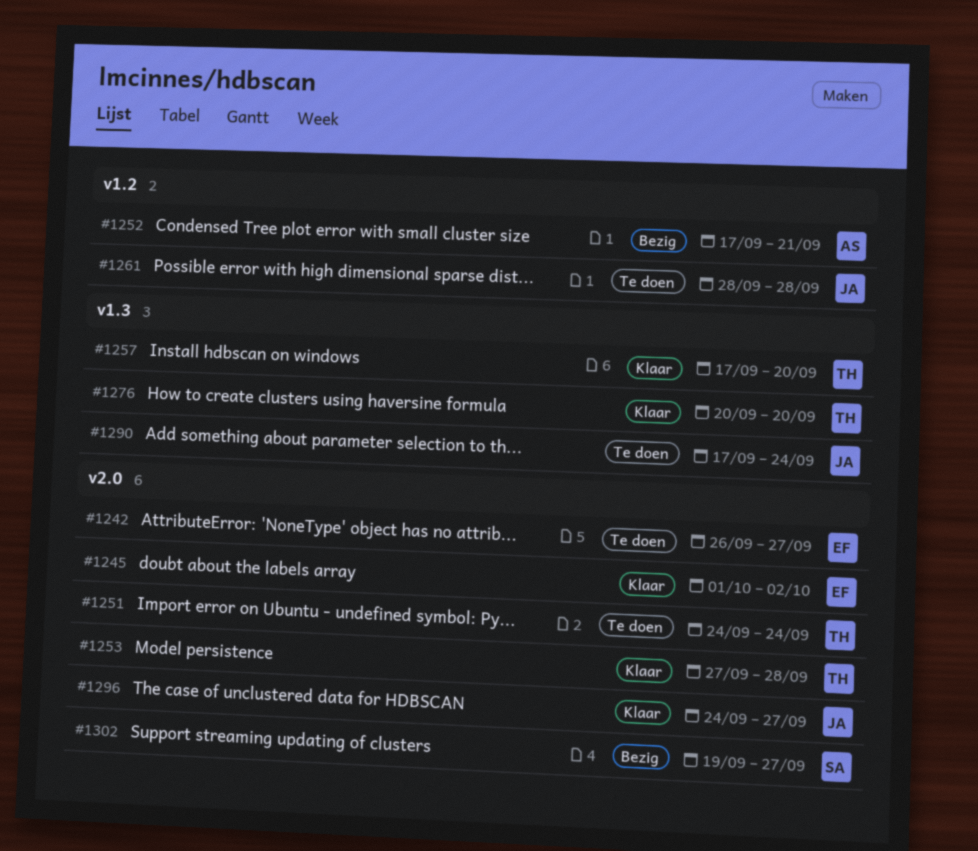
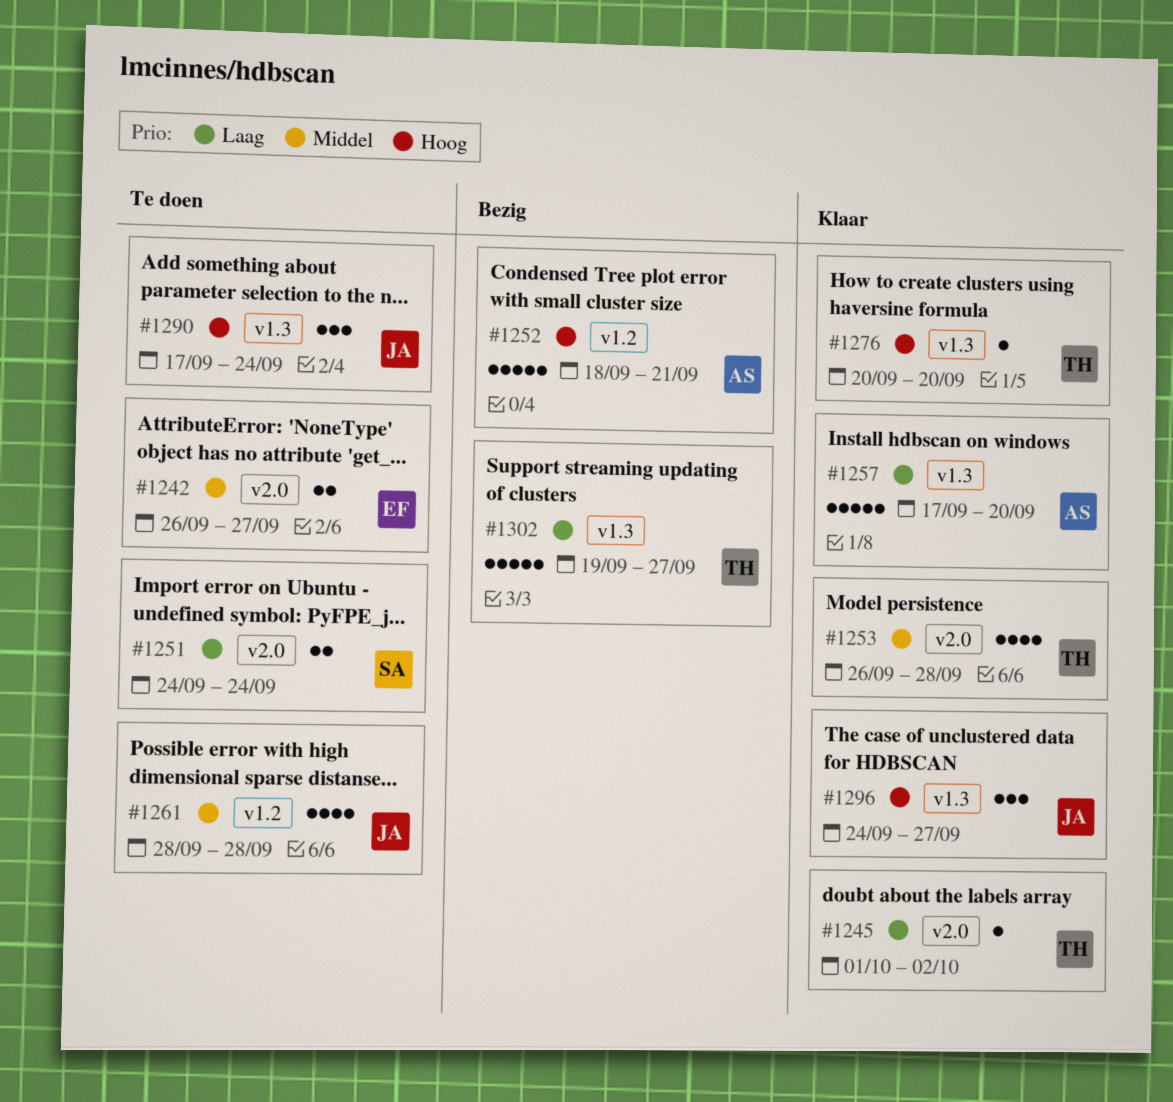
#1245, owner: EF -> TH
#1251, owner: TH -> SA
#1252, start: Sep 17 -> Sep 18
#1253, start: Sep 27 -> Sep 26
#1257, owner: TH -> AS
#1296, label: v2.0 -> v1.3
#1302, owner: SA -> TH
#1302, label: v2.0 -> v1.3

